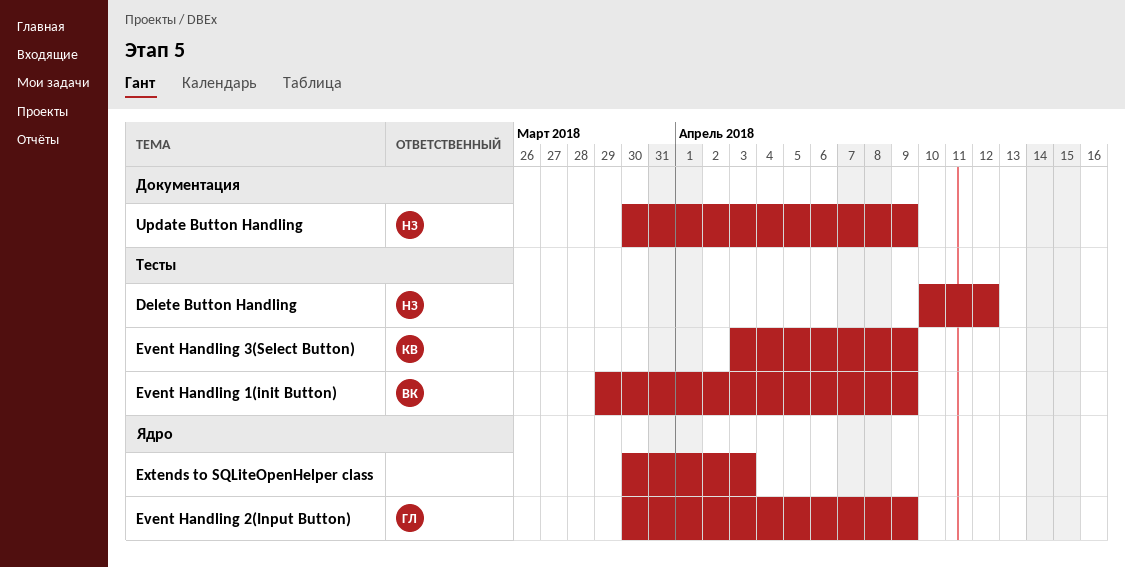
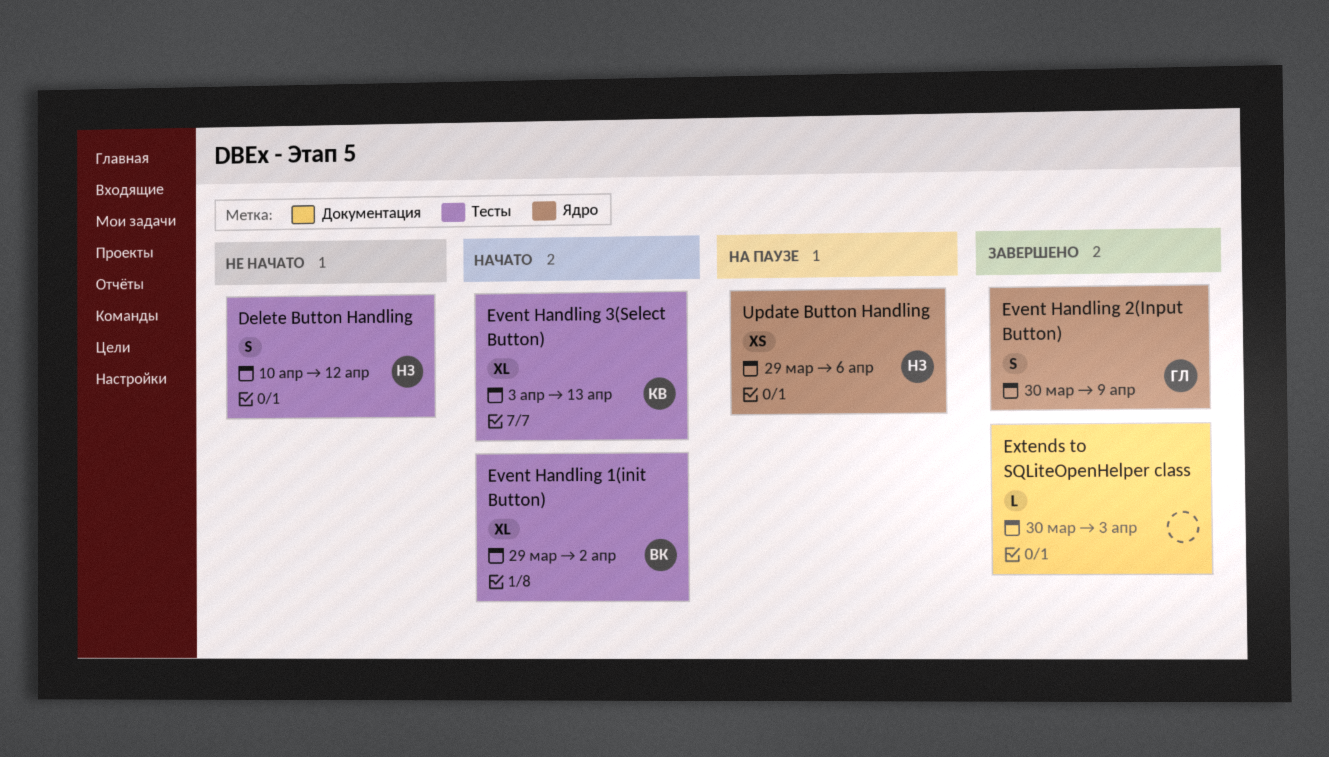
Event Handling 1(init Button), due: Apr 9 -> Apr 2
Event Handling 3(Select Button), due: Apr 9 -> Apr 13
Extends to SQLiteOpenHelper class, label: Ядро -> Документация
Update Button Handling, label: Документация -> Ядро
Update Button Handling, start: Mar 30 -> Mar 29
Update Button Handling, due: Apr 9 -> Apr 6

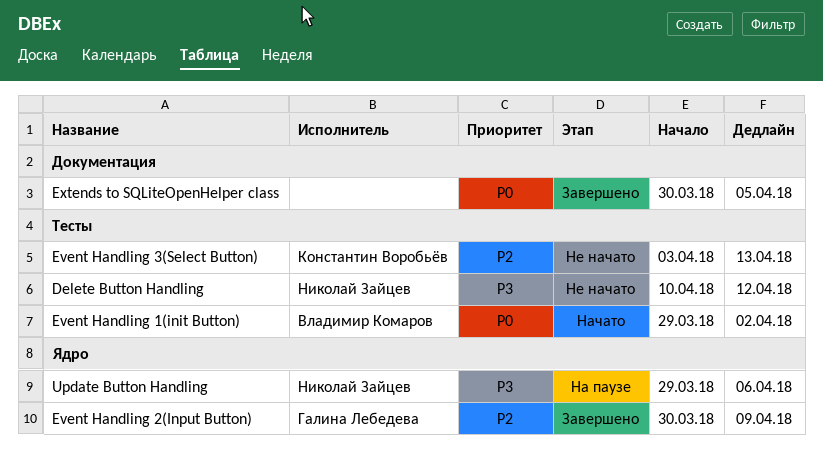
Event Handling 3(Select Button), status: Начато -> Не начато
Extends to SQLiteOpenHelper class, due: Apr 3 -> Apr 5

